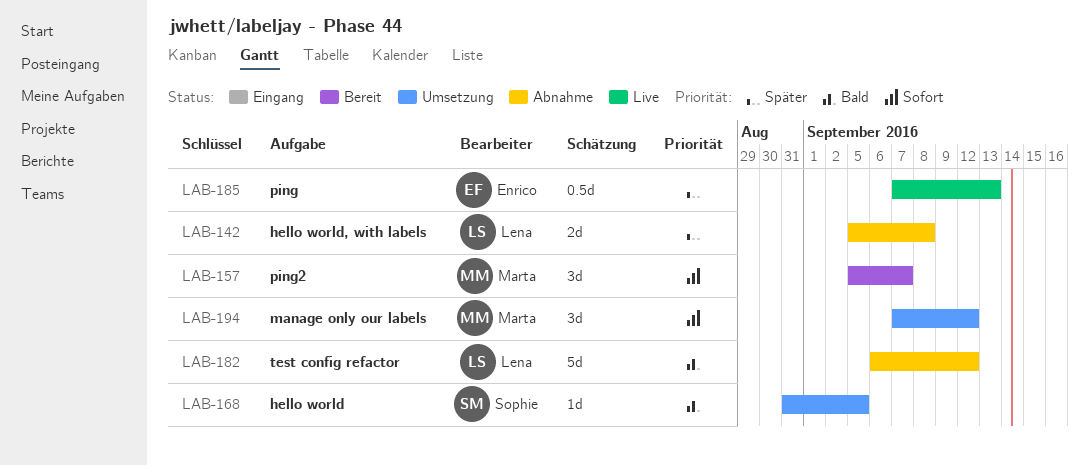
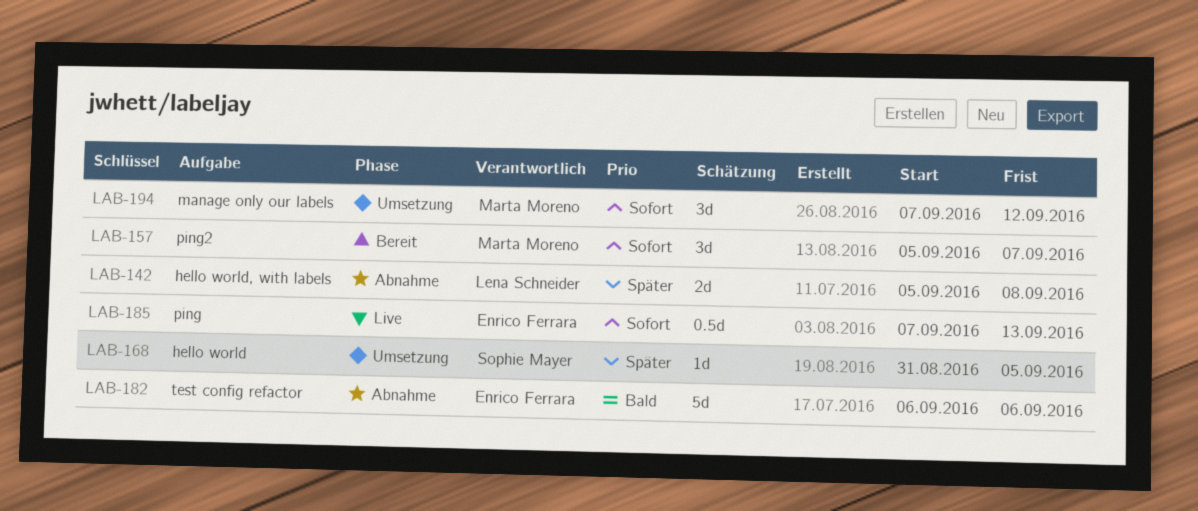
LAB-168, priority: Bald -> Später
LAB-182, owner: Lena Schneider -> Enrico Ferrara
LAB-182, due: Sep 12 -> Sep 6
LAB-185, priority: Später -> Sofort

